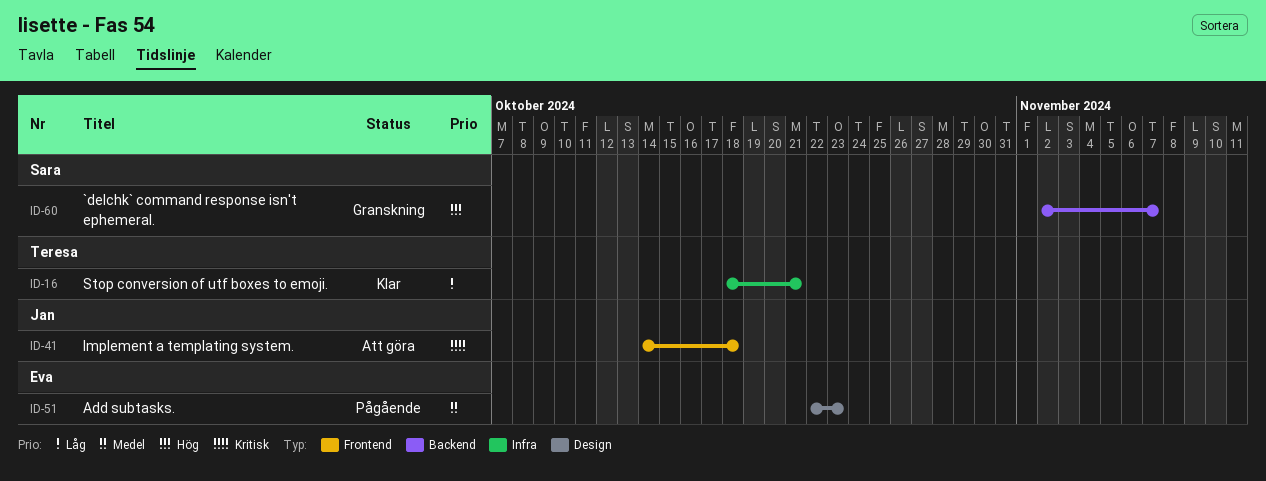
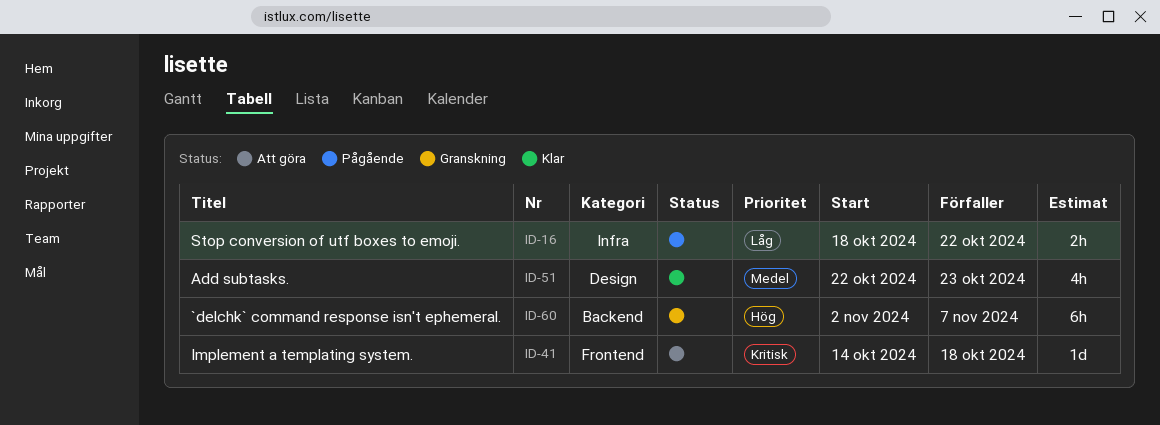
ID-16, status: Klar -> Pågående
ID-16, due: Oct 21 -> Oct 22
ID-51, status: Pågående -> Klar

